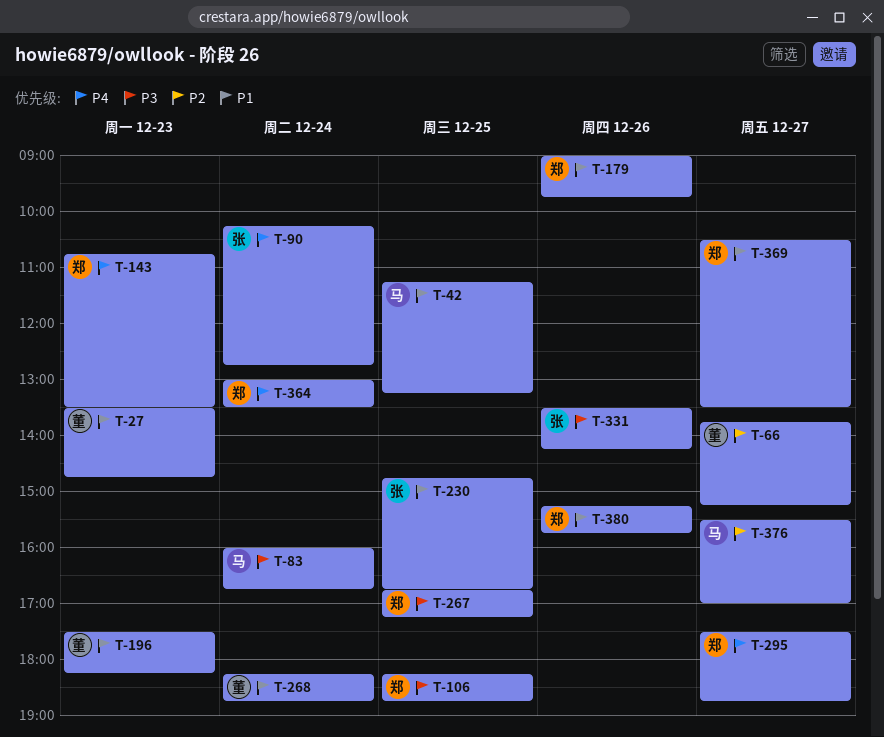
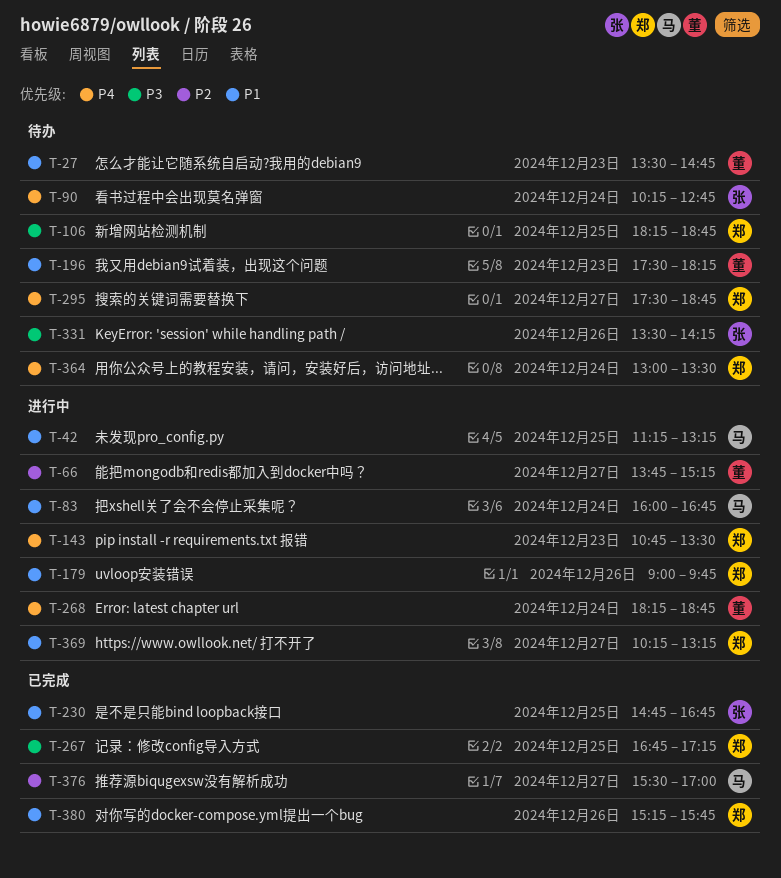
T-83, priority: P3 -> P1
T-268, priority: P1 -> P4
T-369, begins: 10:30 -> 10:15
T-369, ends: 13:30 -> 13:15

